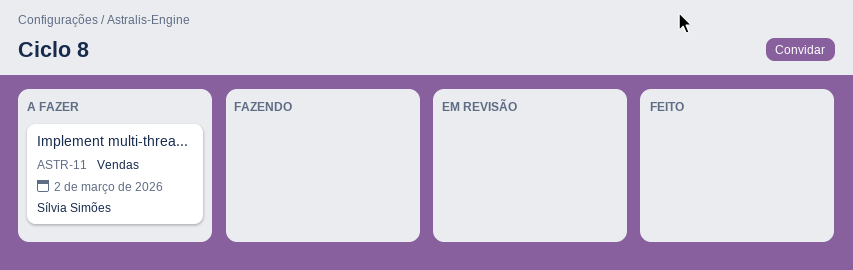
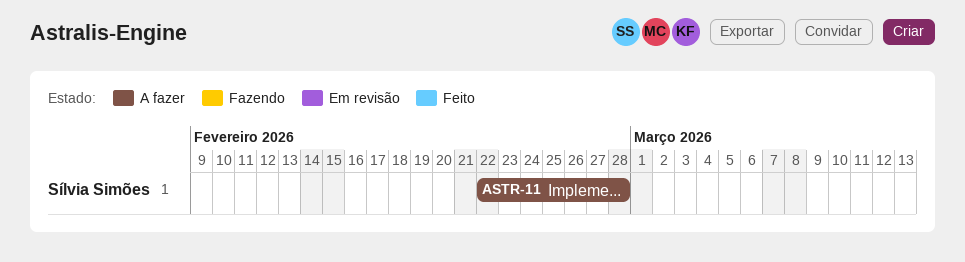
ASTR-11, due: Mar 2 -> Feb 28

